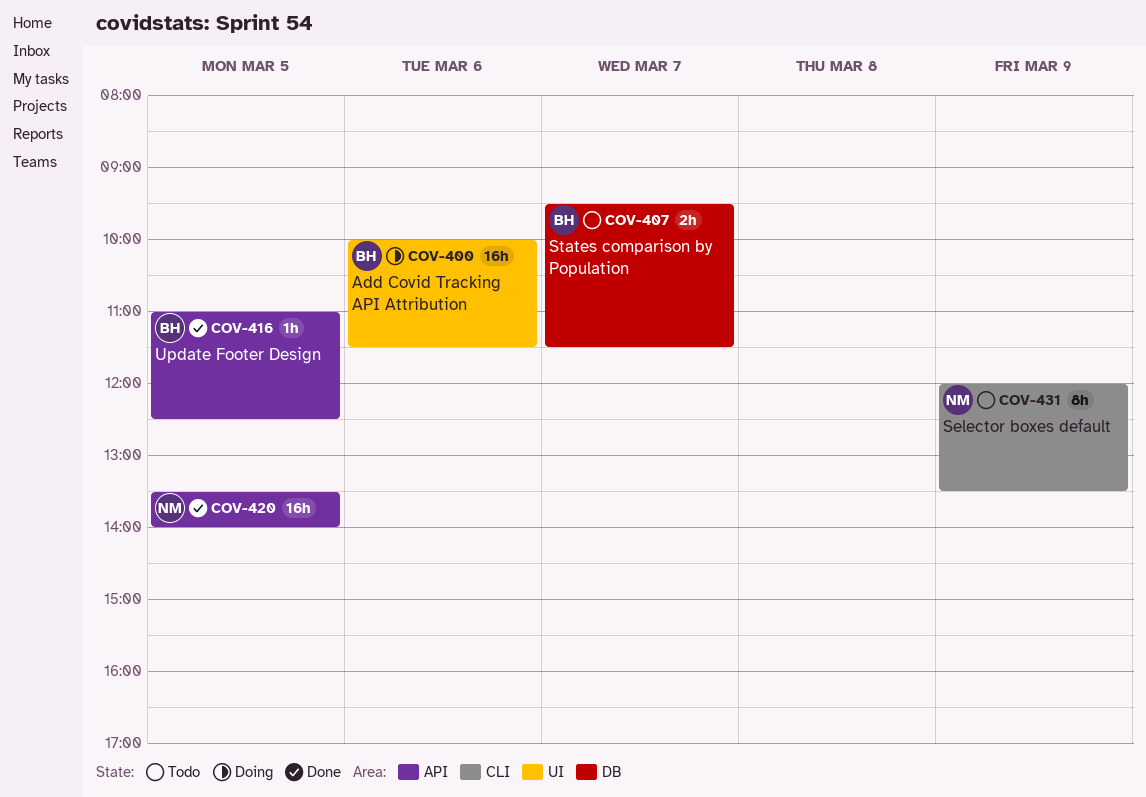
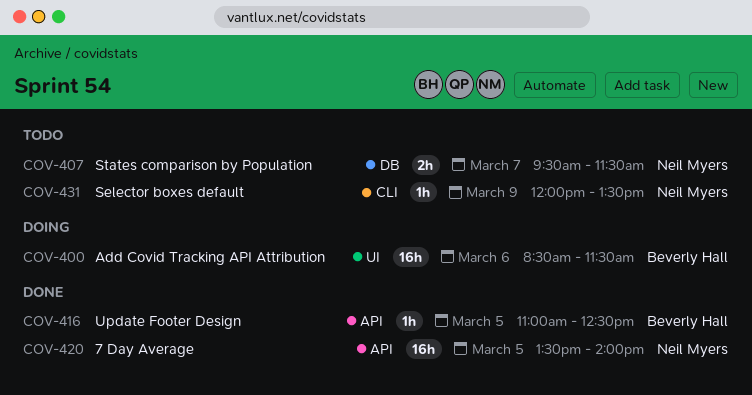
COV-400, begins: 10:00 -> 08:30
COV-407, owner: Beverly Hall -> Neil Myers
COV-431, estimate: 8h -> 1h

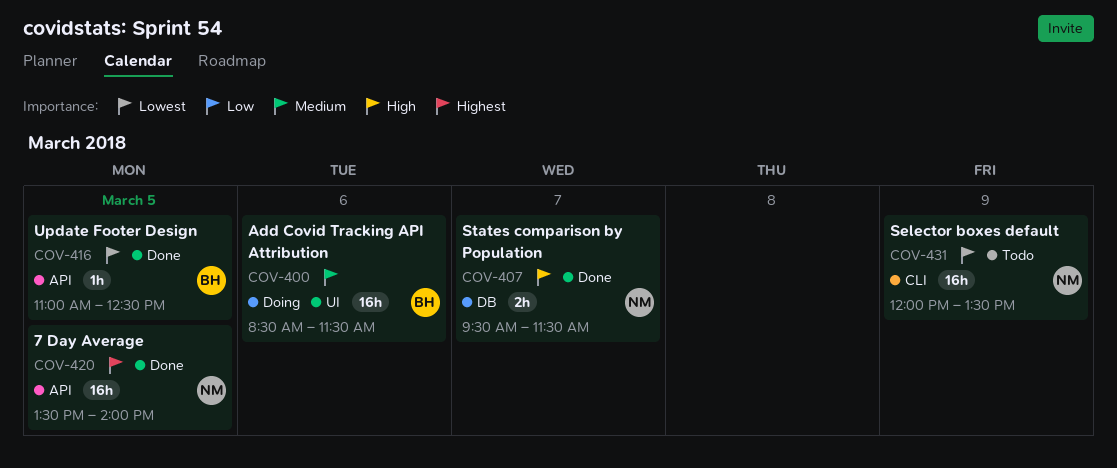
COV-407, status: Todo -> Done
COV-431, estimate: 1h -> 16h

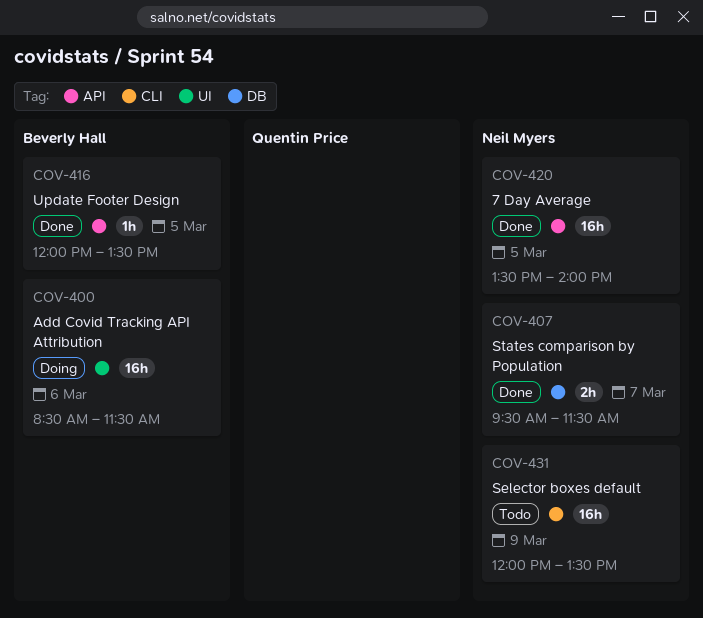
COV-416, begins: 11:00 -> 12:00
COV-416, ends: 12:30 -> 13:30

